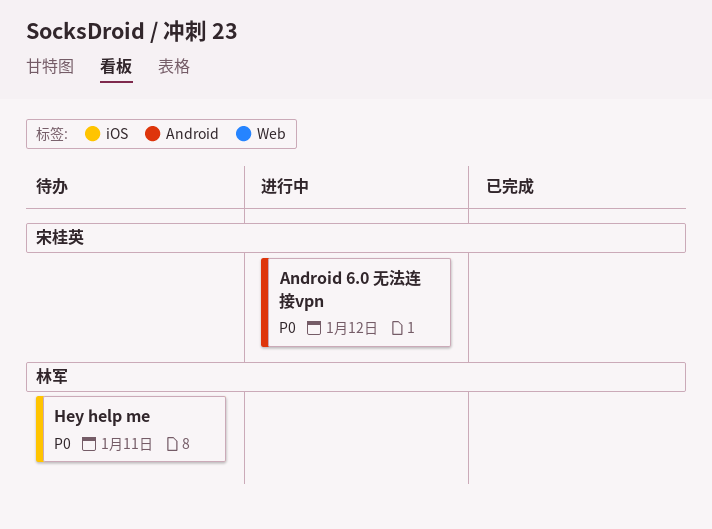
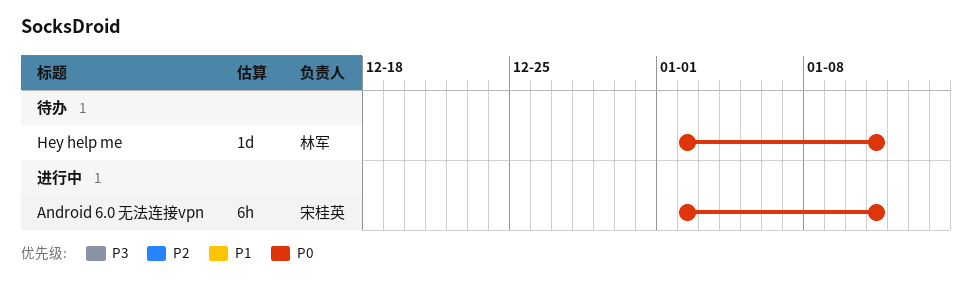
Android 6.0 无法连接vpn, due: Jan 12 -> Jan 11

